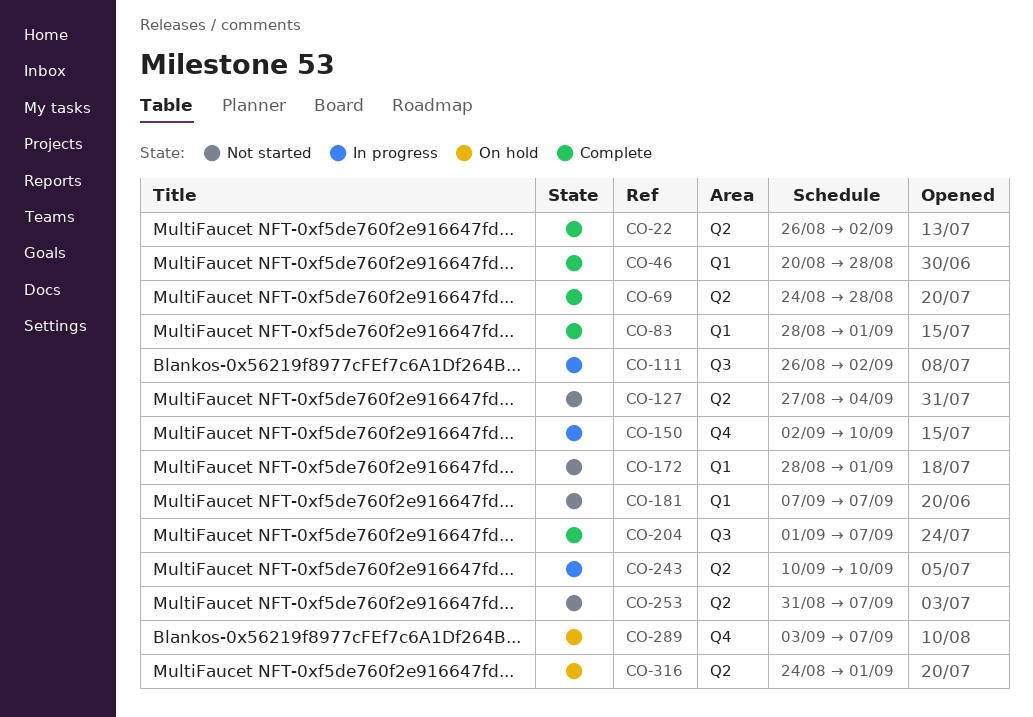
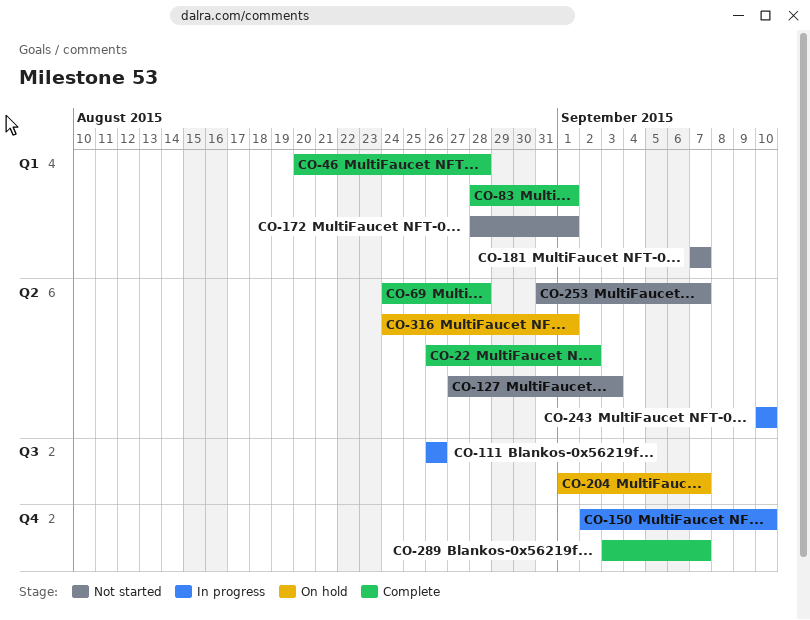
CO-111, due: Sep 2 -> Aug 26
CO-127, due: Sep 4 -> Sep 3
CO-204, status: Complete -> On hold
CO-289, status: On hold -> Complete

